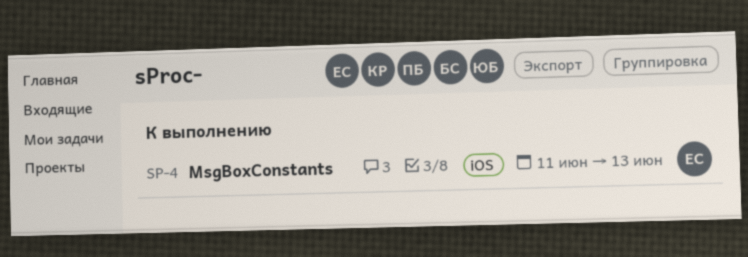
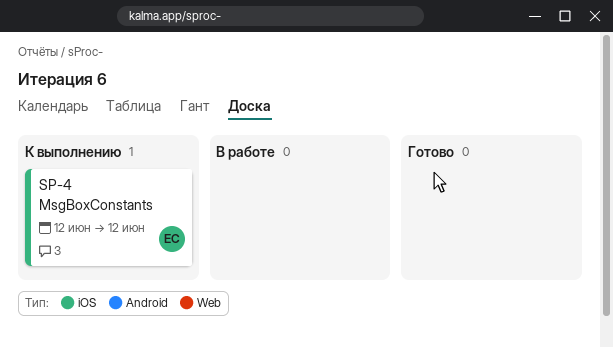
SP-4, start: Jun 11 -> Jun 12
SP-4, due: Jun 13 -> Jun 12

